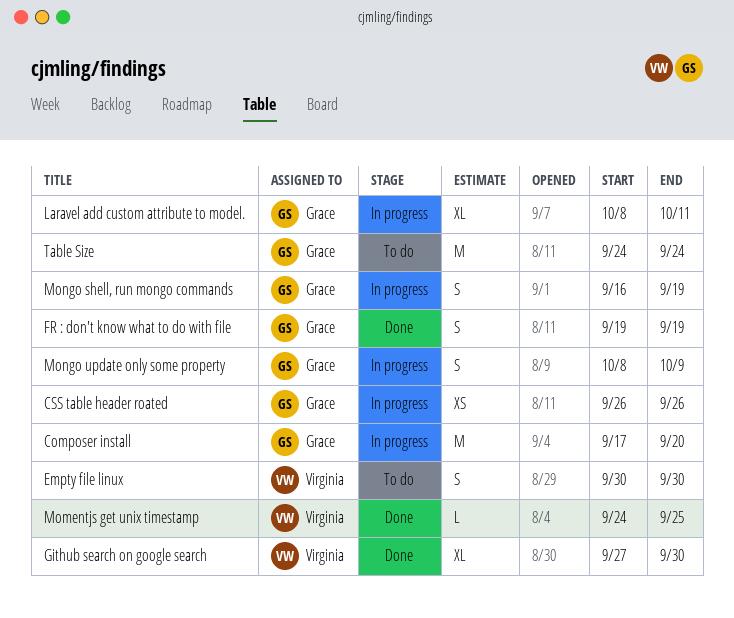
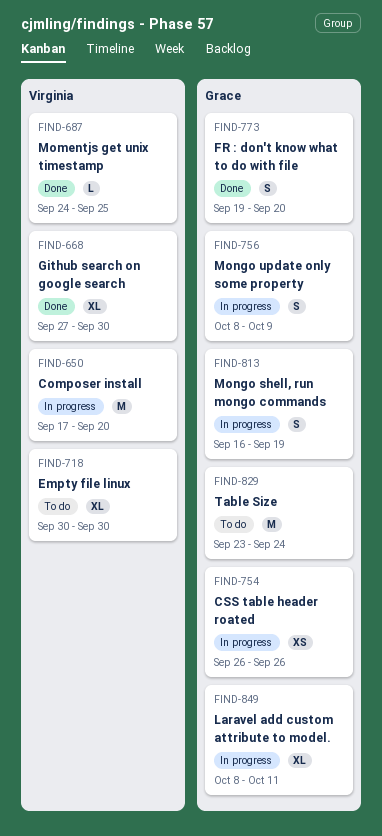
Composer install, owner: Grace -> Virginia
Empty file linux, estimate: S -> XL
FR : don't know what to do with file, due: Sep 19 -> Sep 20
Table Size, start: Sep 24 -> Sep 23

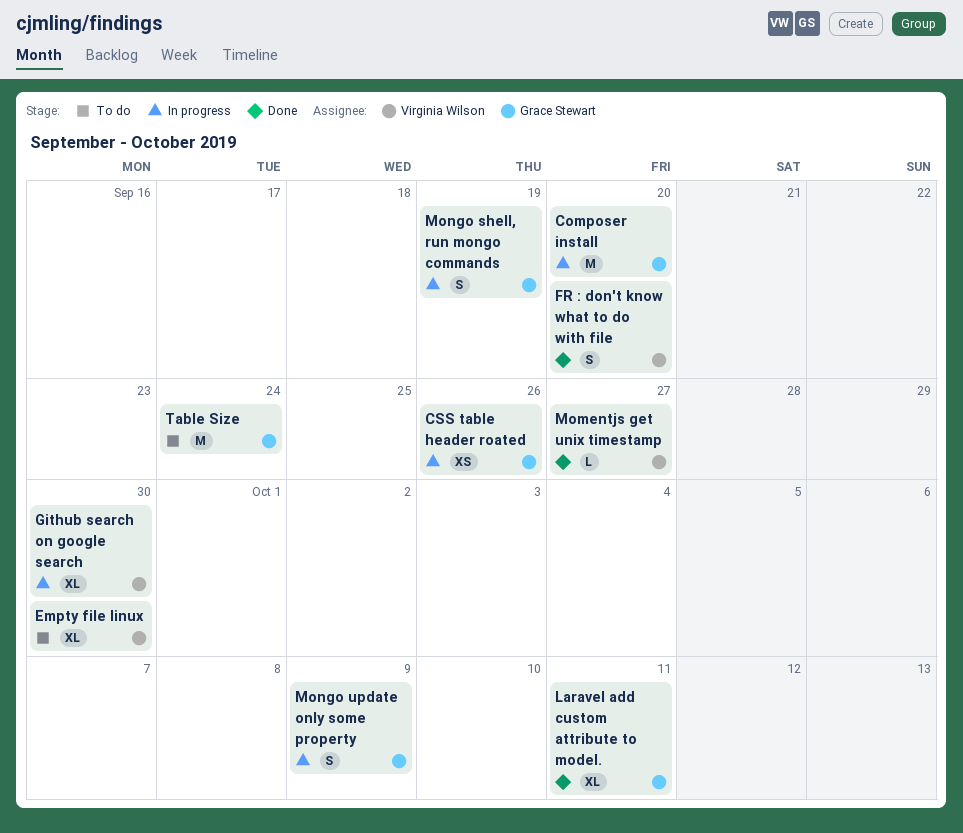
Composer install, owner: Virginia Wilson -> Grace Stewart
FR : don't know what to do with file, owner: Grace Stewart -> Virginia Wilson
Github search on google search, status: Done -> In progress
Laravel add custom attribute to model., status: In progress -> Done
Momentjs get unix timestamp, due: Sep 25 -> Sep 27

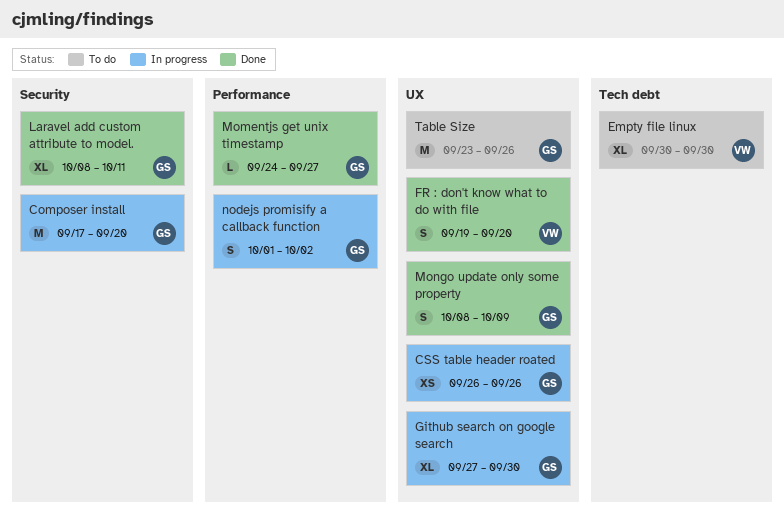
Github search on google search, owner: Virginia Wilson -> Grace Stewart
Momentjs get unix timestamp, owner: Virginia Wilson -> Grace Stewart
Mongo shell, run mongo commands: present -> none
Mongo update only some property, status: In progress -> Done
nodejs promisify a callback function: none -> present
Table Size, due: Sep 24 -> Sep 26

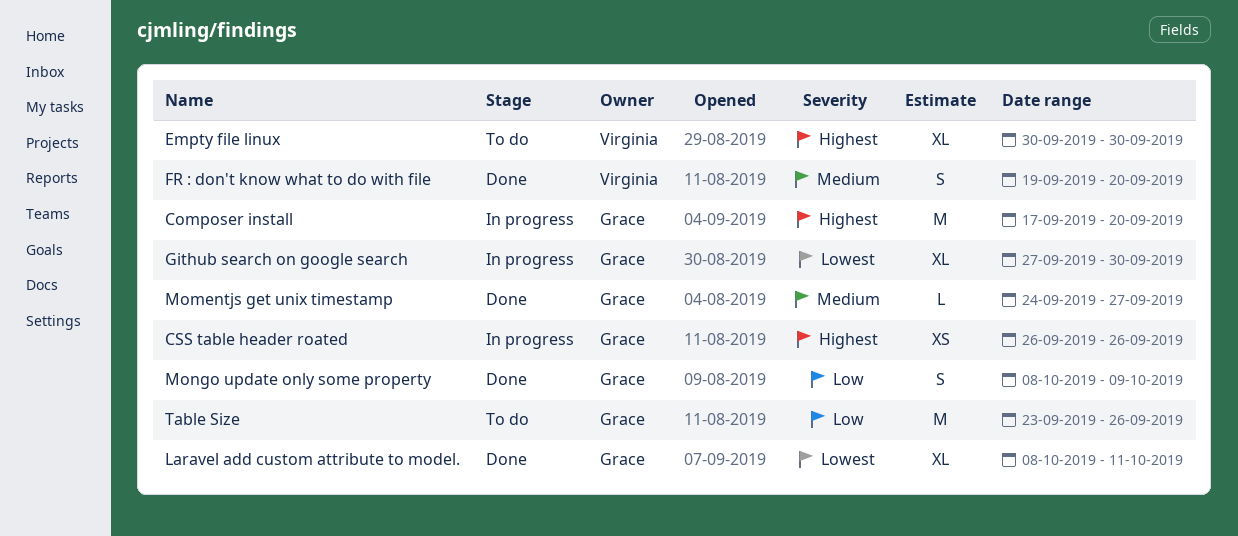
nodejs promisify a callback function: present -> none

